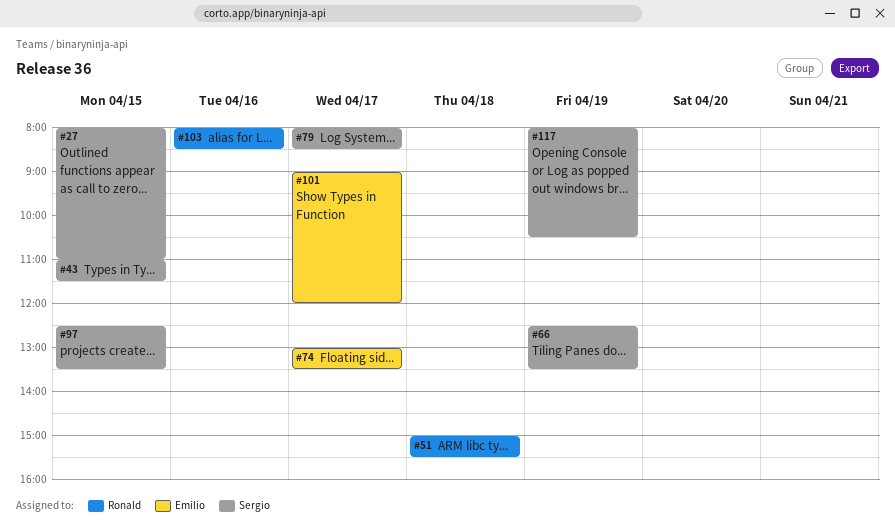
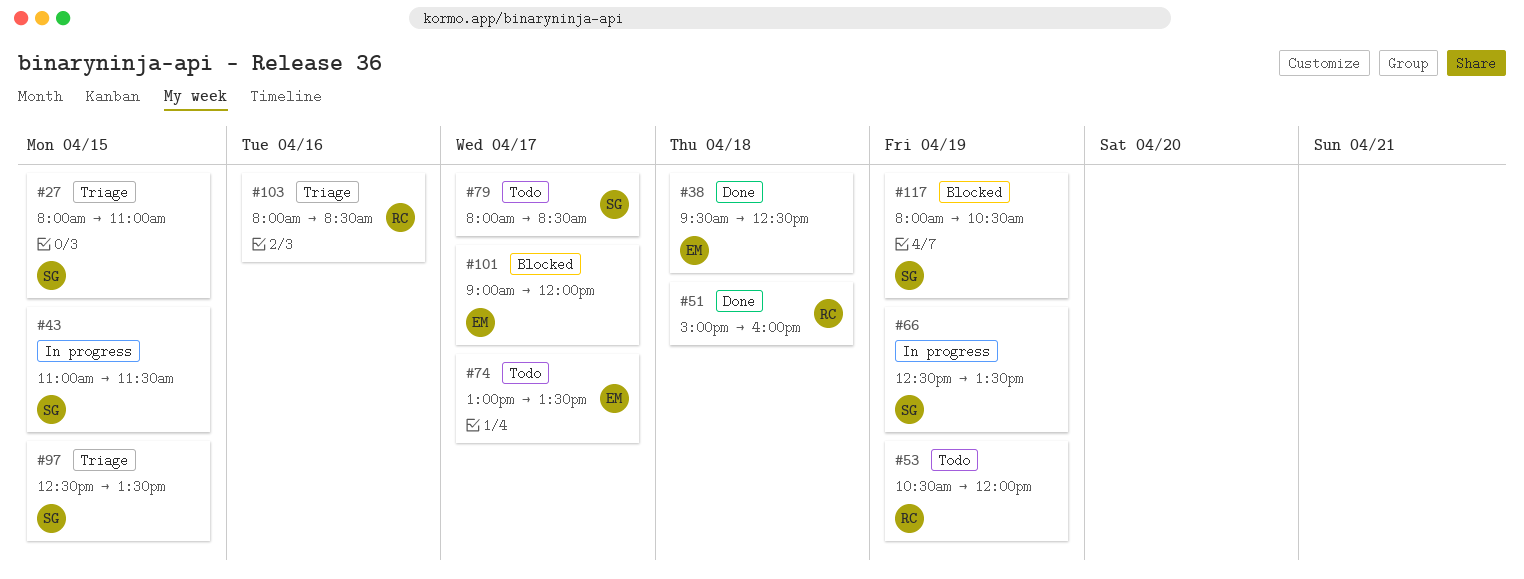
#38: none -> present
#51, ends: 15:30 -> 16:00
#53: none -> present

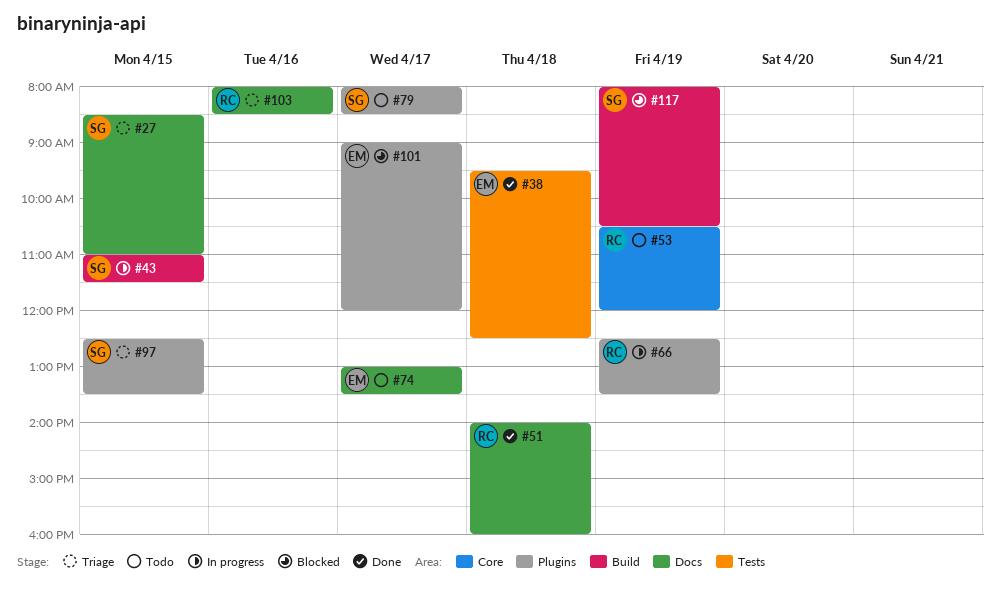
#27, begins: 08:00 -> 08:30
#51, begins: 15:00 -> 14:00
#66, owner: SG -> RC

